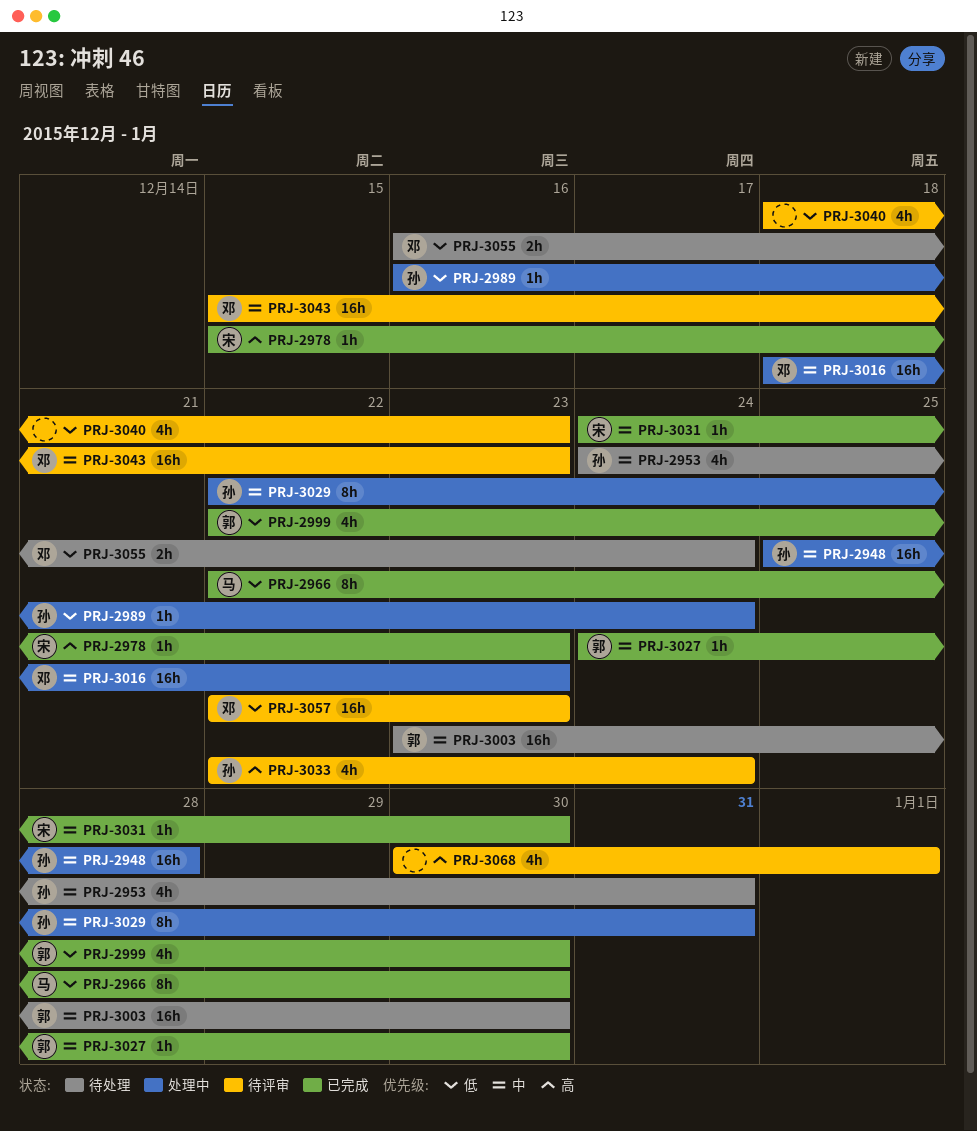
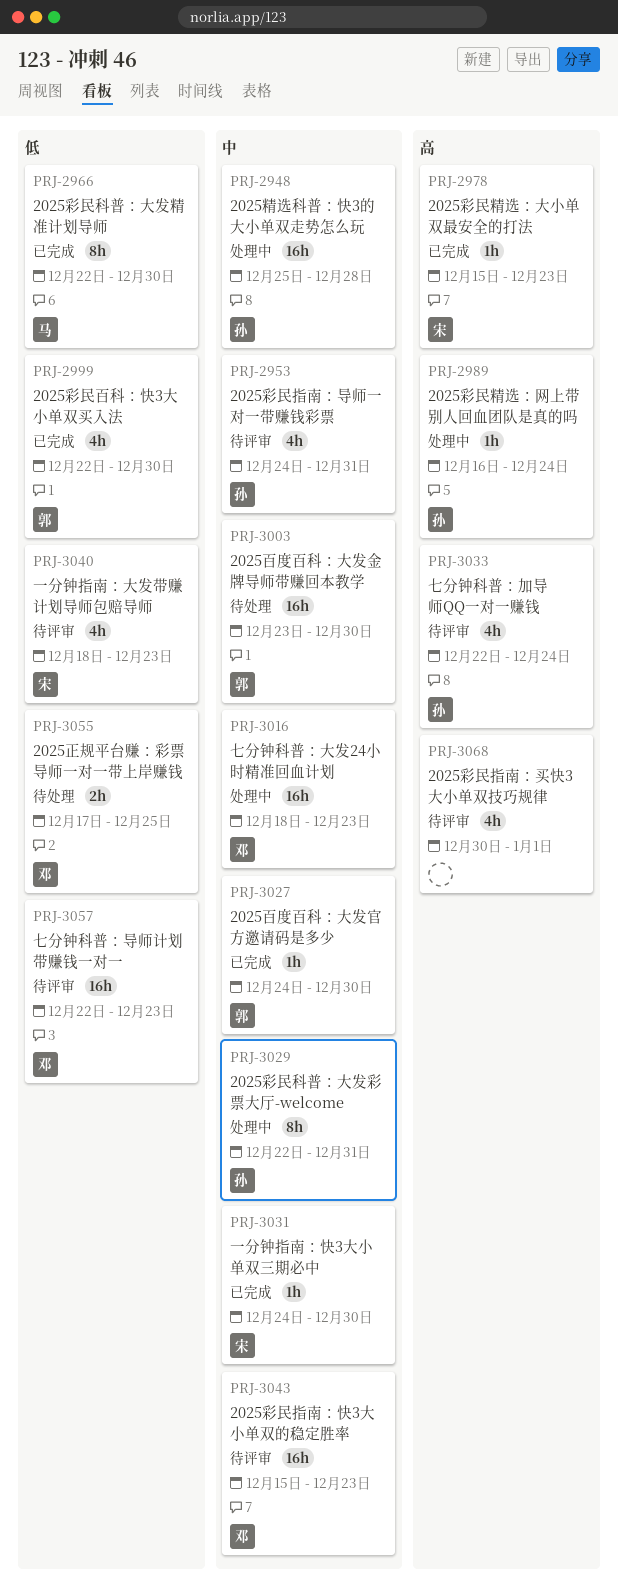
PRJ-2953, status: 待处理 -> 待评审
PRJ-2989, priority: 低 -> 高
PRJ-3040, owner: none -> 宋
PRJ-3055, start: Dec 16 -> Dec 17
PRJ-3055, due: Dec 24 -> Dec 25

